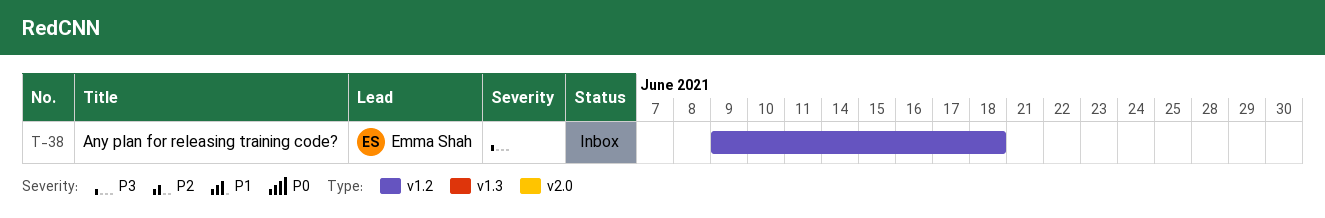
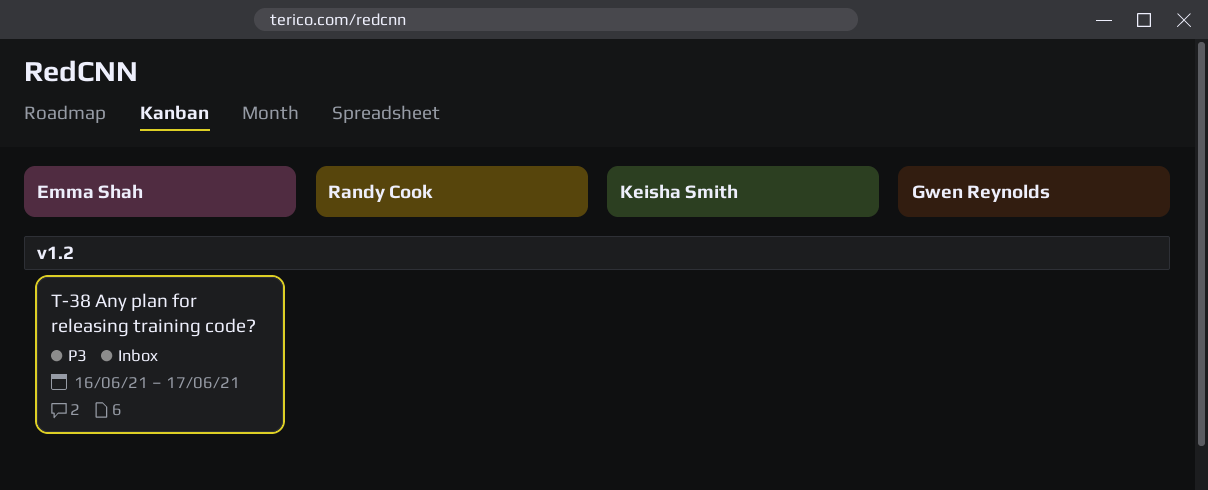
T-38, start: Jun 9 -> Jun 16
T-38, due: Jun 18 -> Jun 17

